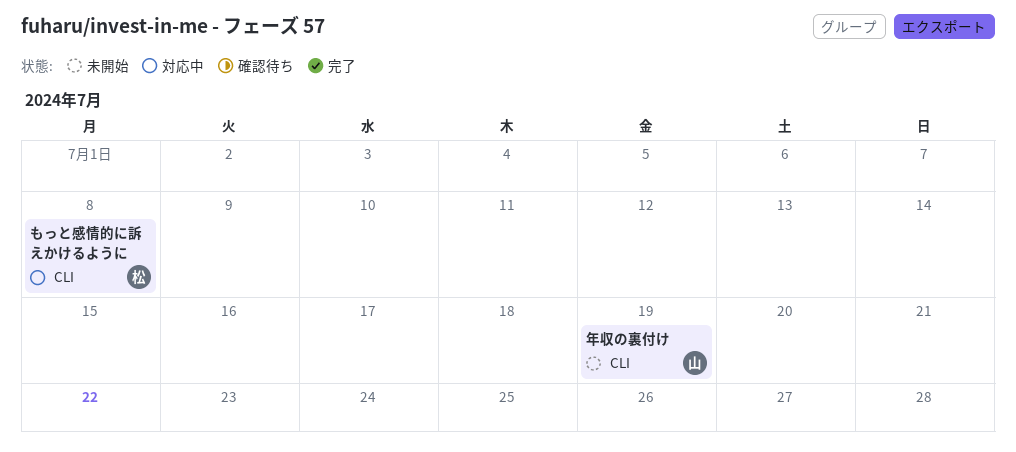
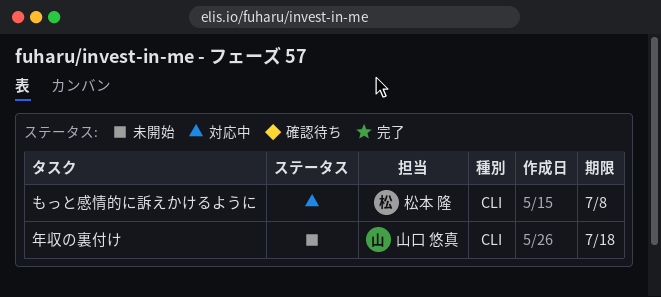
年収の裏付け, due: Jul 19 -> Jul 18

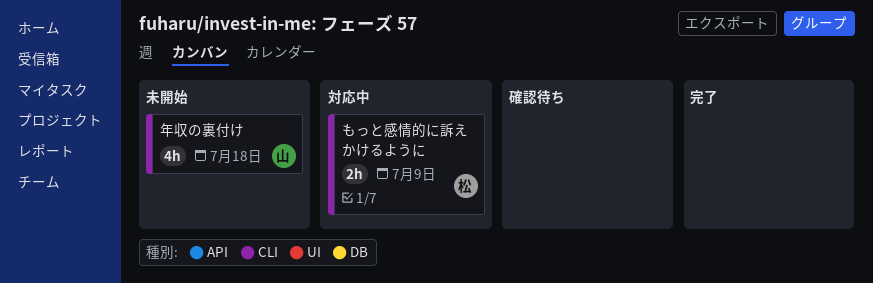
もっと感情的に訴えかけるように, due: Jul 8 -> Jul 9

